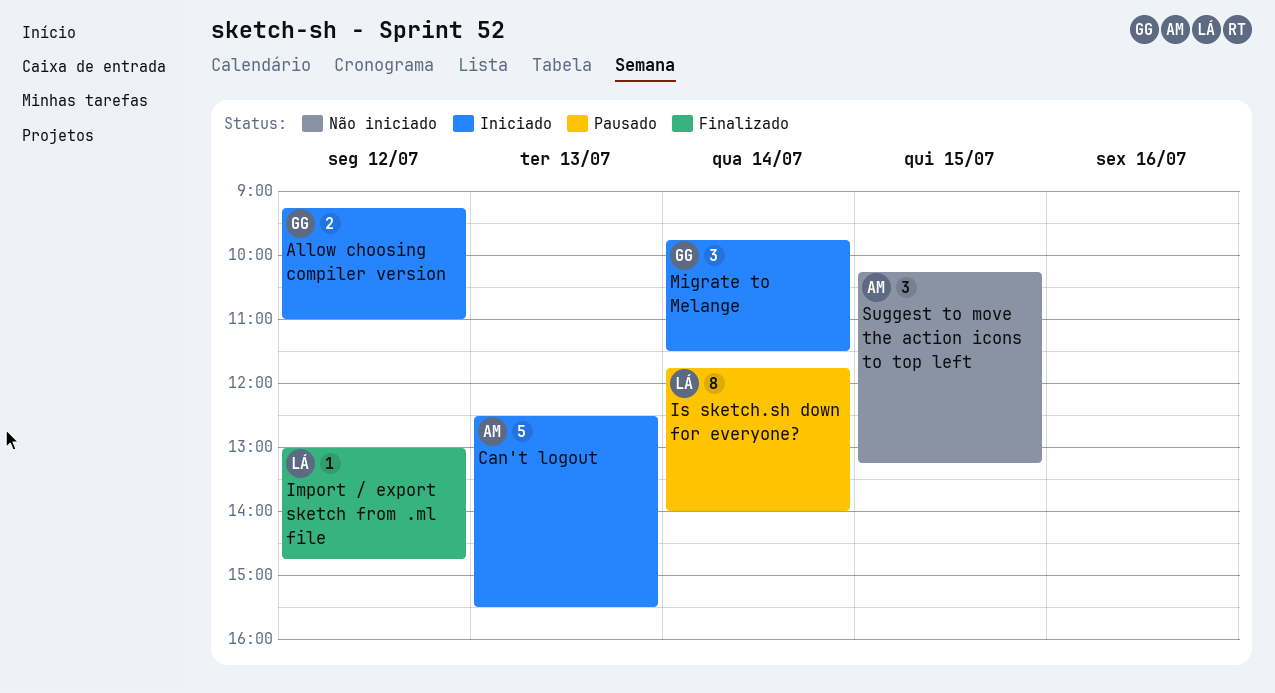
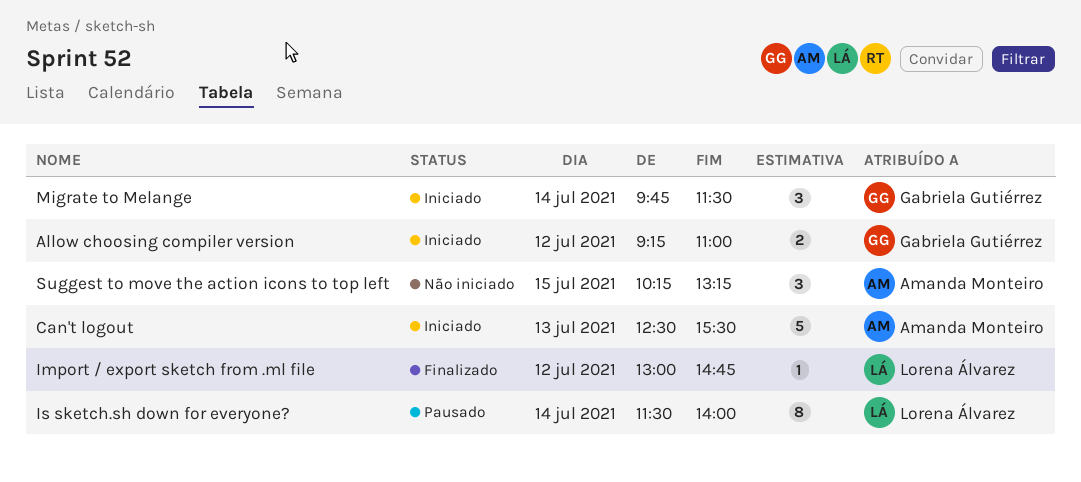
Is sketch.sh down for everyone?, begins: 11:45 -> 11:30

